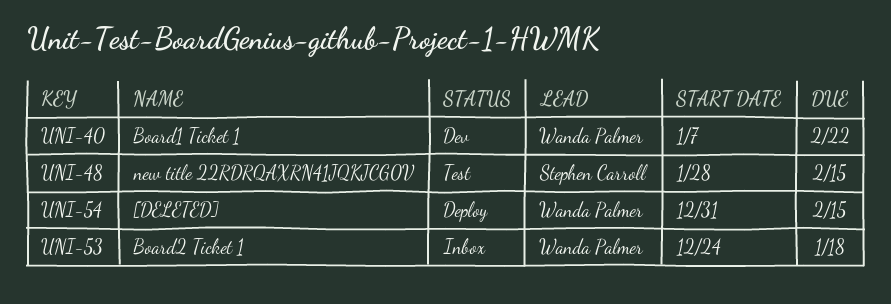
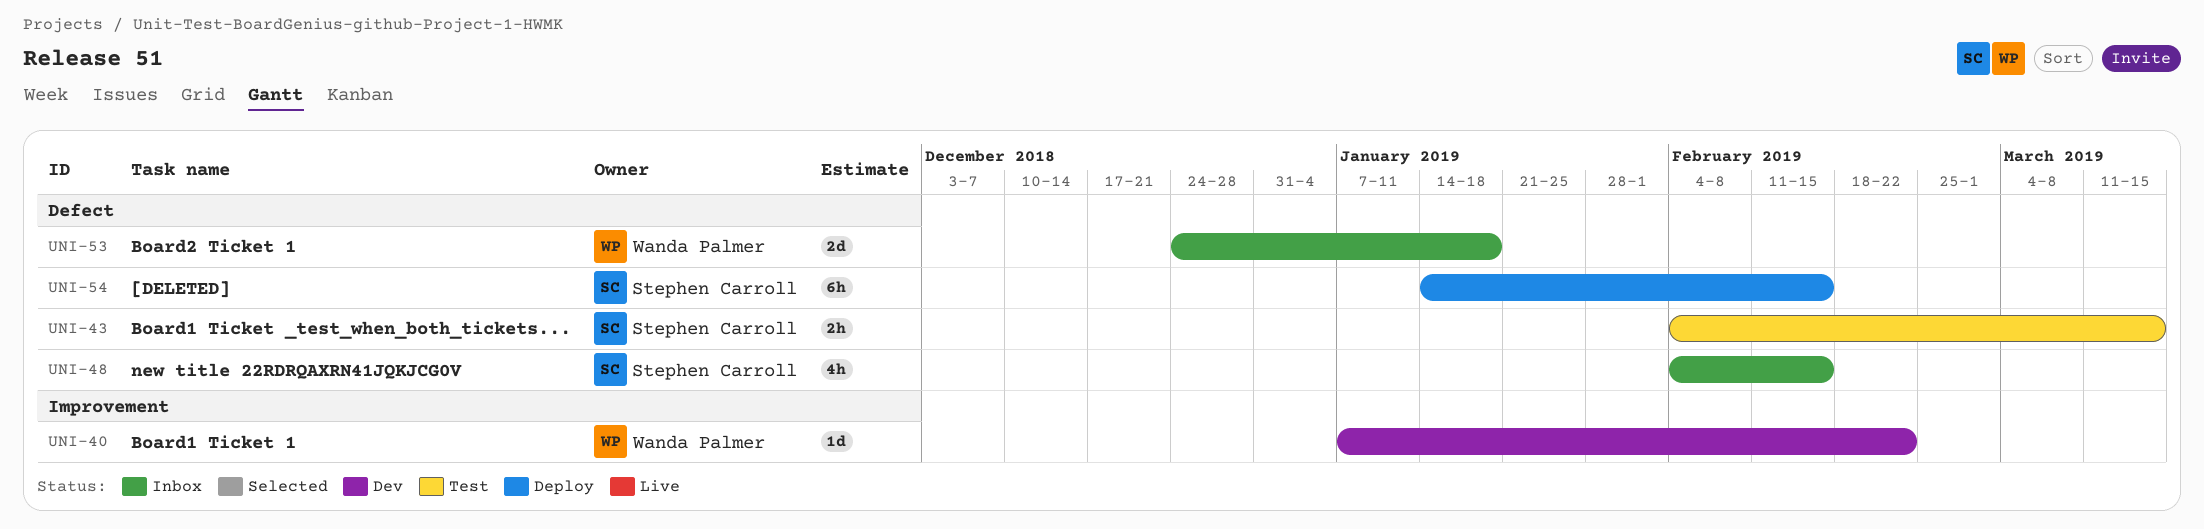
UNI-43: none -> present
UNI-48, status: Test -> Inbox
UNI-48, start: Jan 28 -> Feb 4
UNI-54, owner: Wanda Palmer -> Stephen Carroll
UNI-54, start: Dec 31 -> Jan 14

